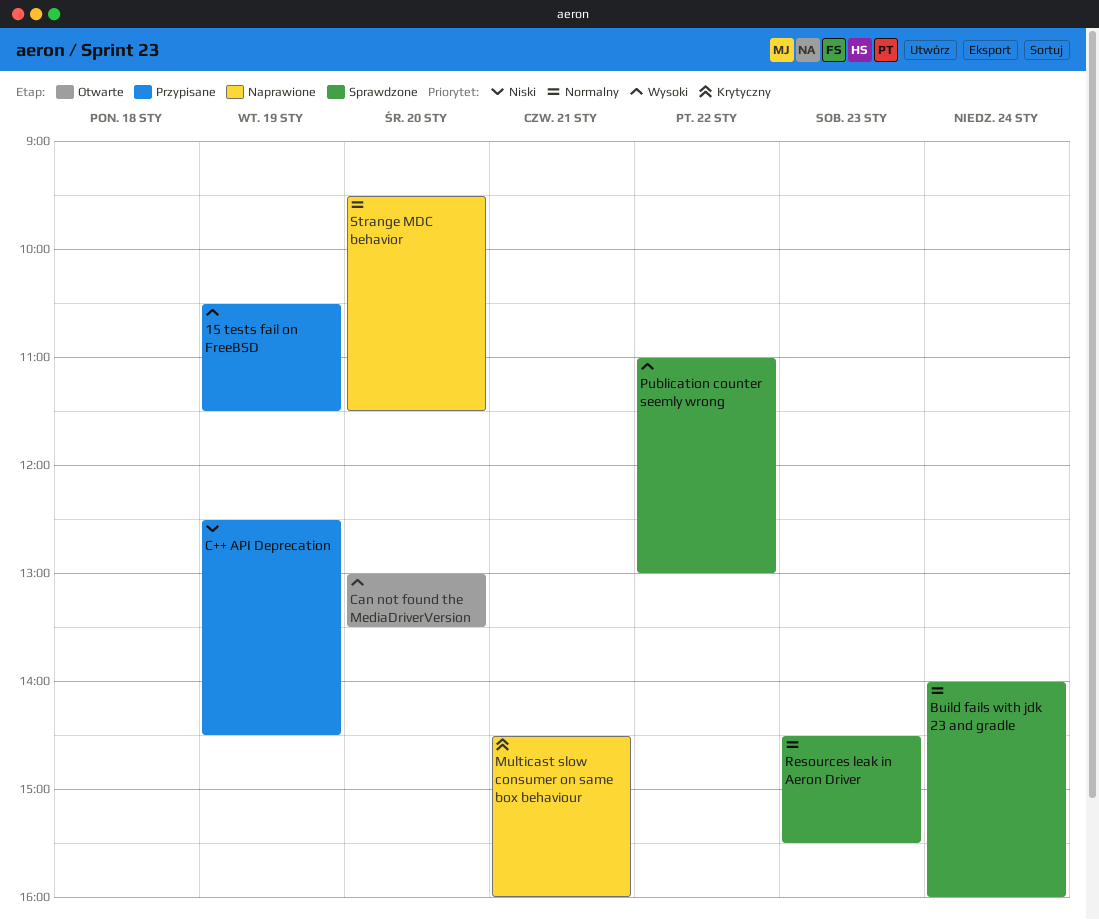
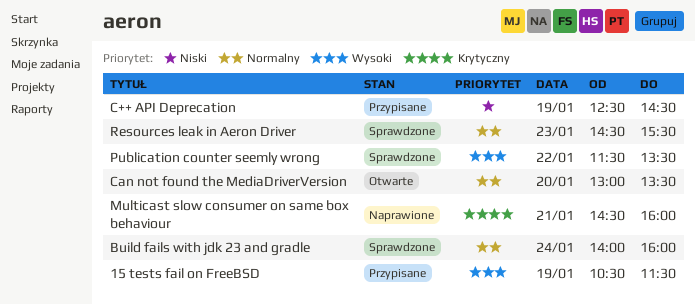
Can not found the MediaDriverVersion, priority: Wysoki -> Normalny
Publication counter seemly wrong, begins: 11:00 -> 11:30
Publication counter seemly wrong, ends: 13:00 -> 13:30
Strange MDC behavior: present -> none

